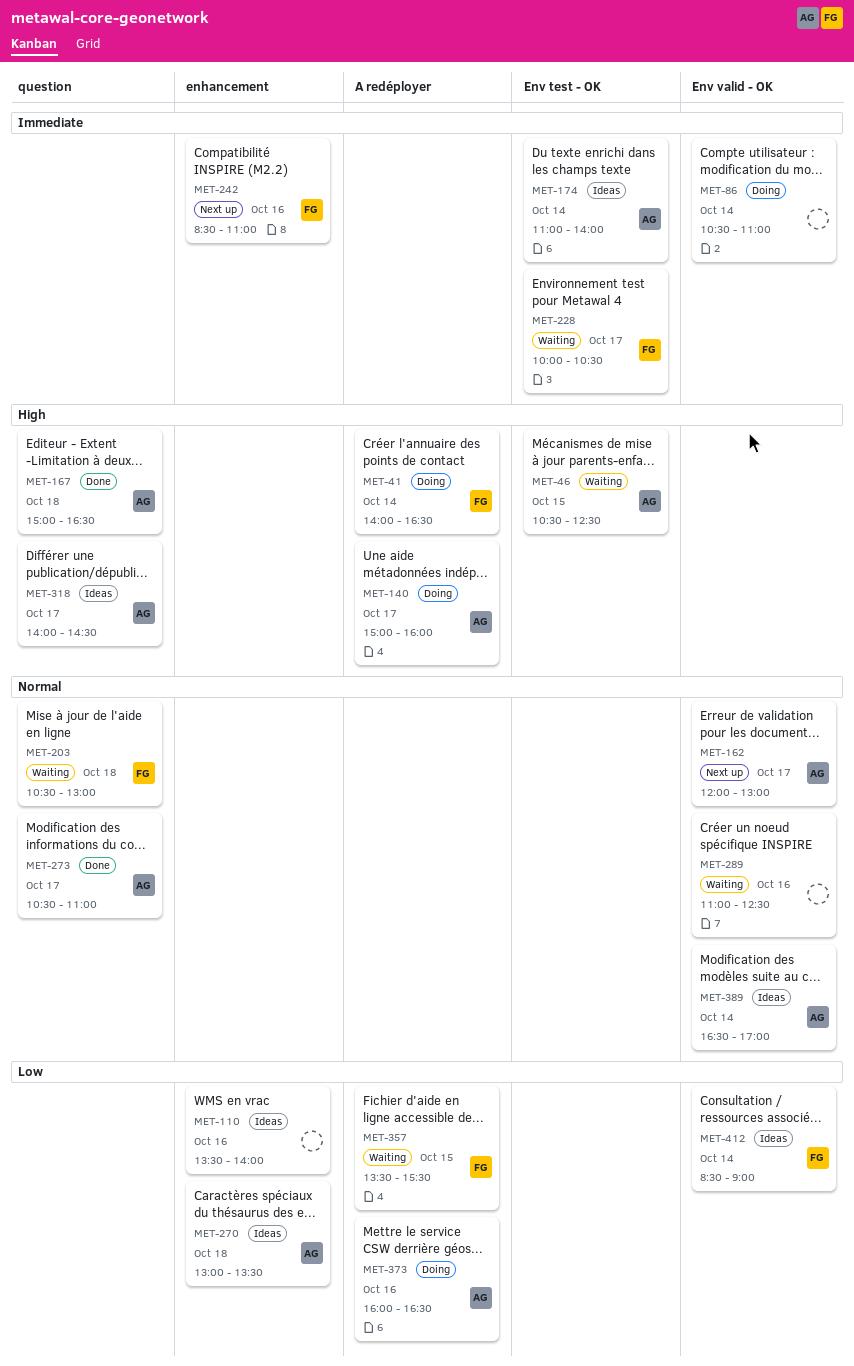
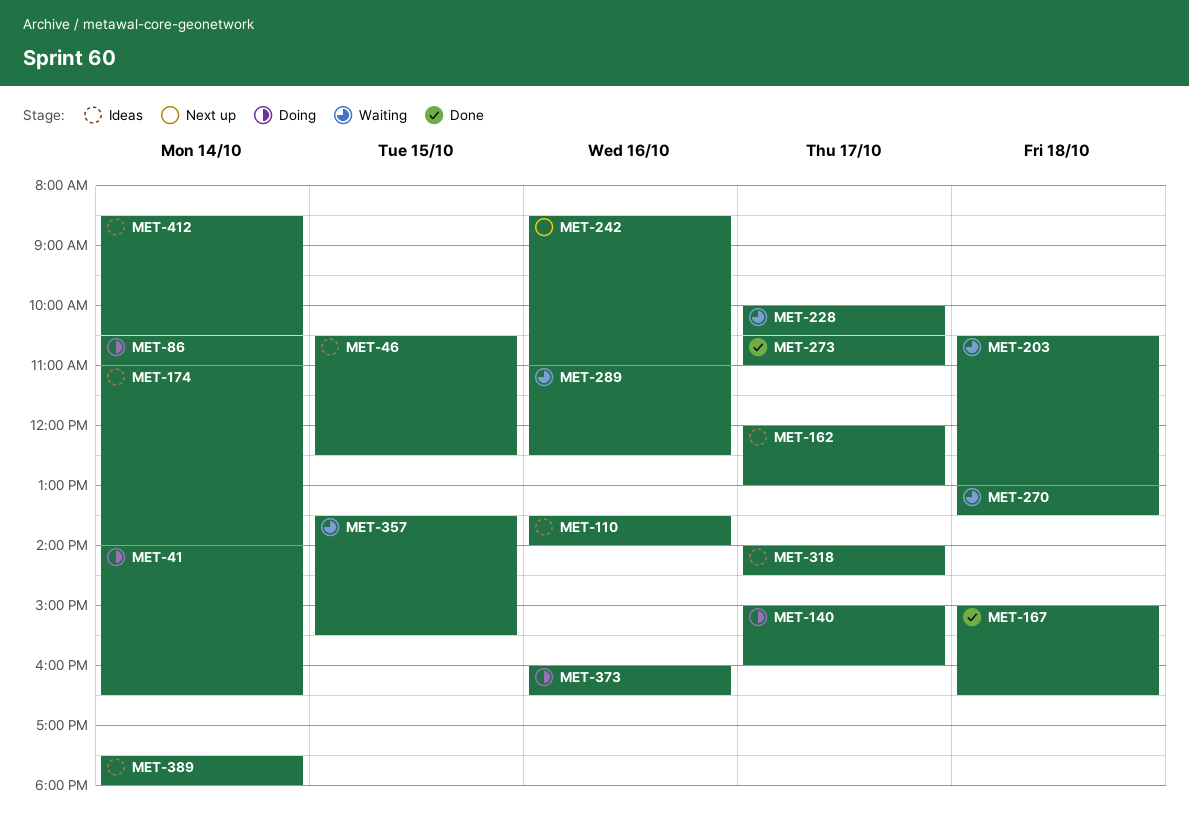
MET-46, status: Waiting -> Ideas
MET-162, status: Next up -> Ideas
MET-270, status: Ideas -> Waiting
MET-389, begins: 16:30 -> 17:30
MET-389, ends: 17:00 -> 18:00
MET-412, ends: 09:00 -> 10:30

